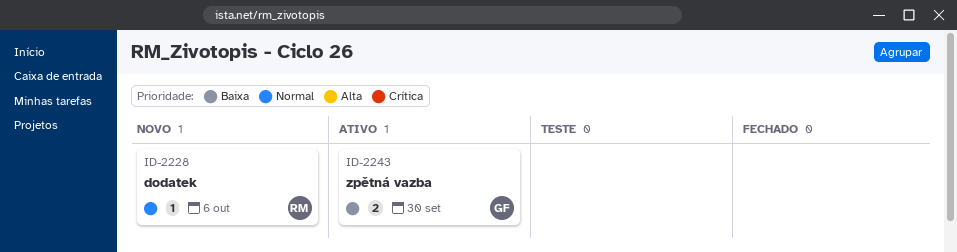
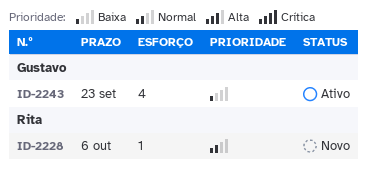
ID-2243, estimate: 2 -> 4
ID-2243, due: Sep 30 -> Sep 23

